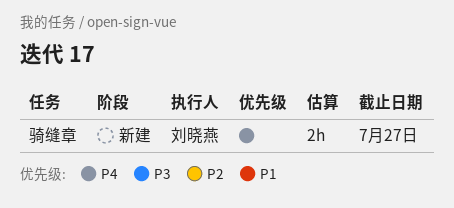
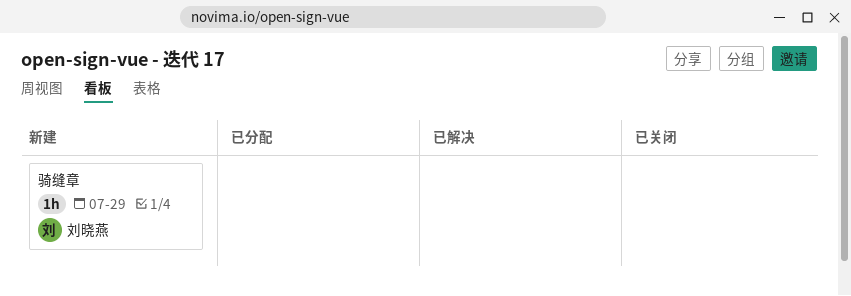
骑缝章, estimate: 2h -> 1h
骑缝章, due: Jul 27 -> Jul 29

